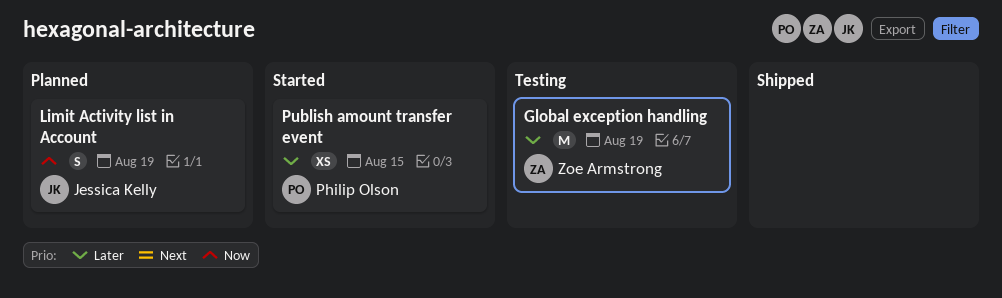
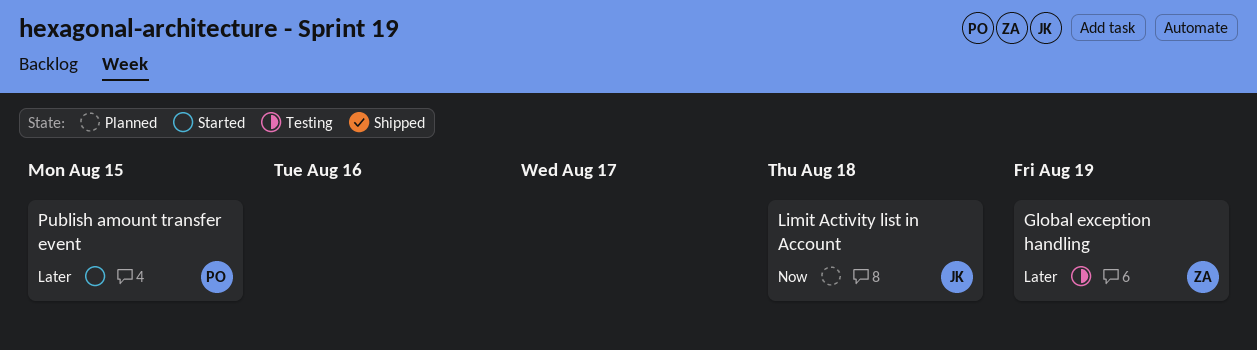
Limit Activity list in Account, due: Aug 19 -> Aug 18

